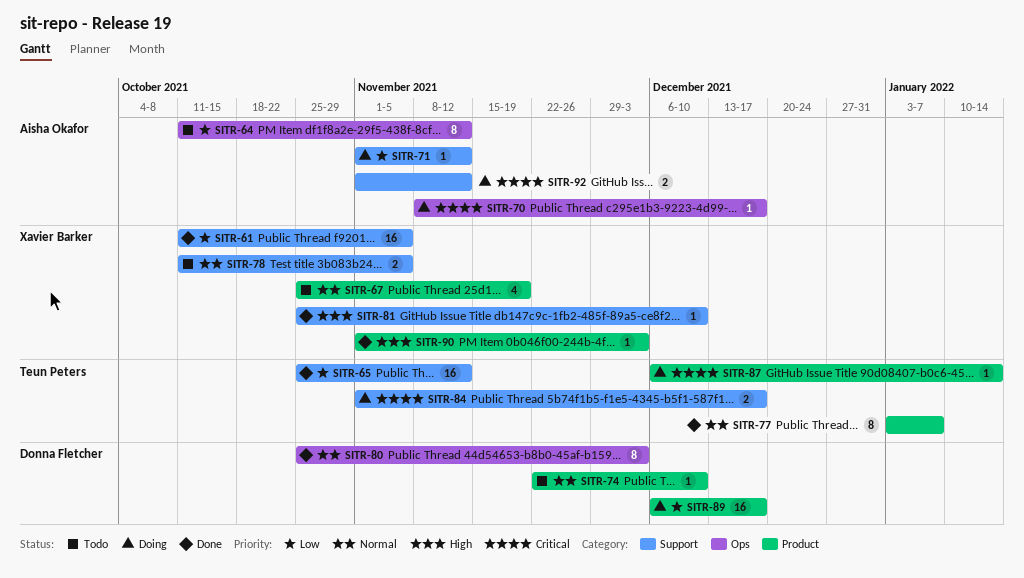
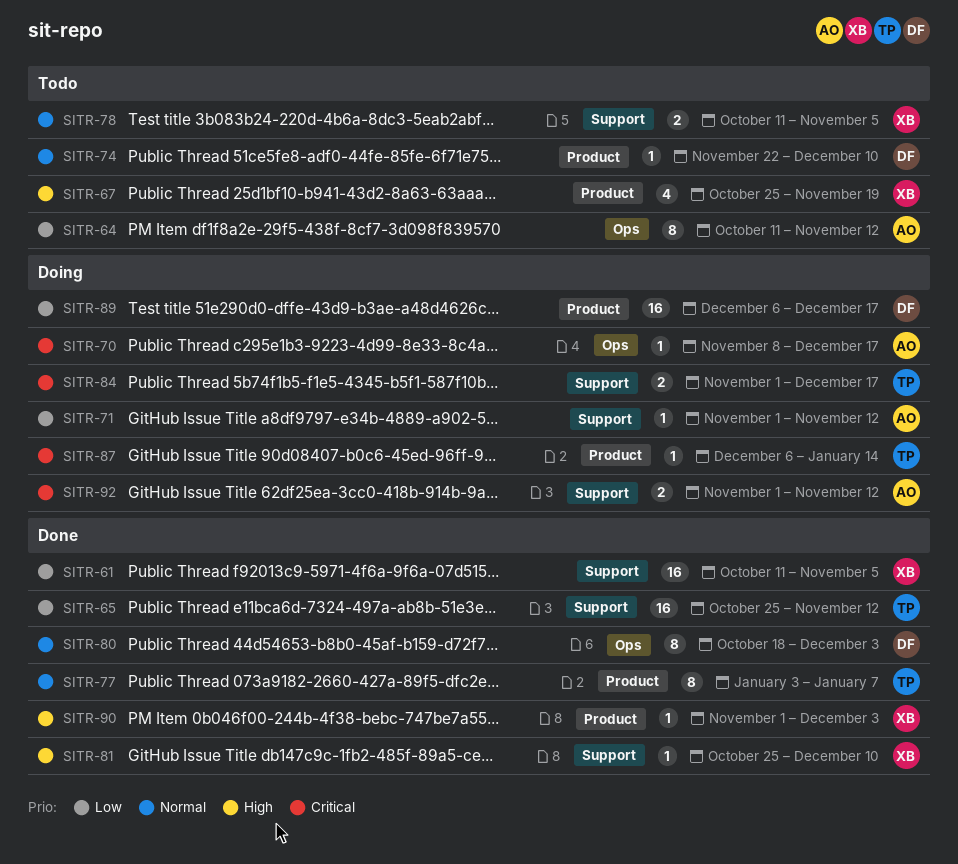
SITR-67, priority: Normal -> High
SITR-80, start: Oct 25 -> Oct 18

